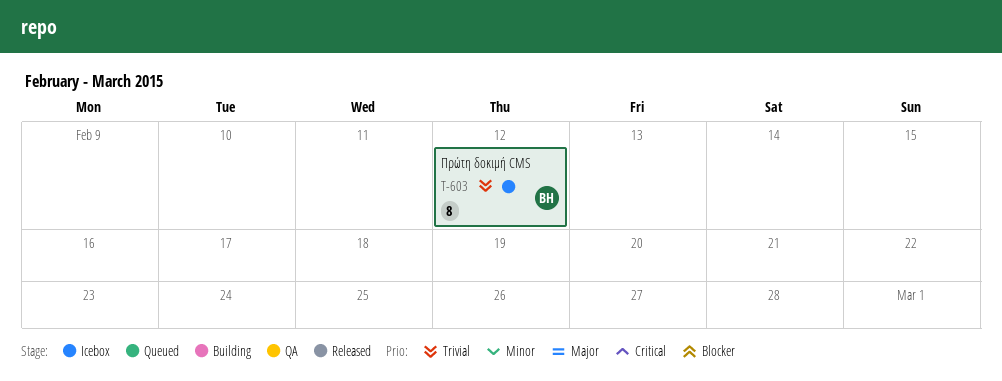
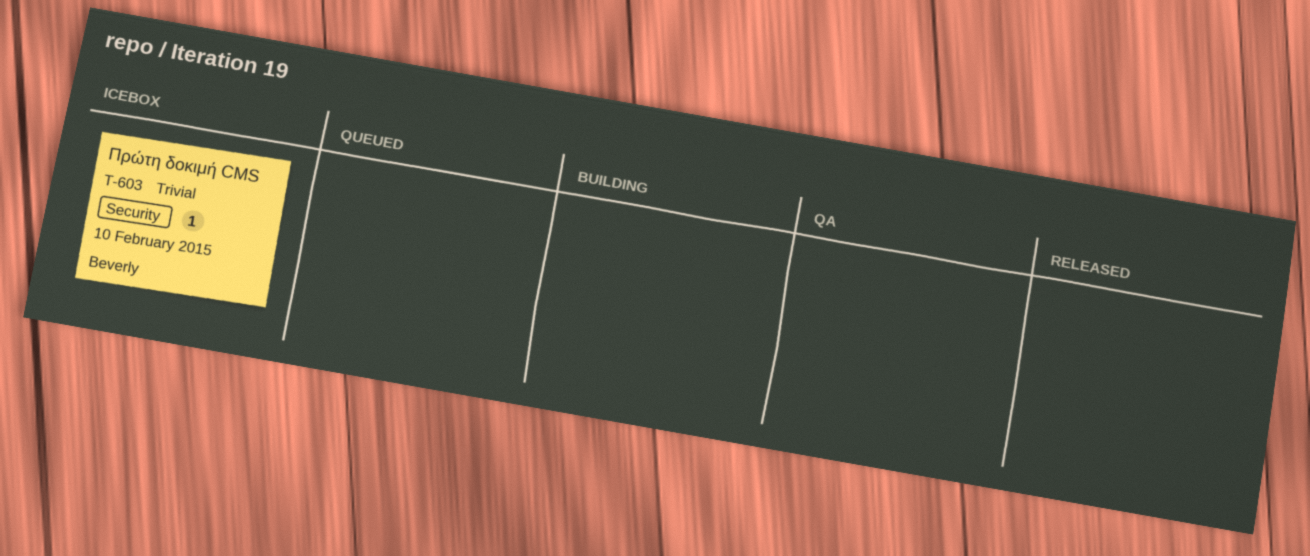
T-603, estimate: 8 -> 1
T-603, due: Feb 12 -> Feb 10

